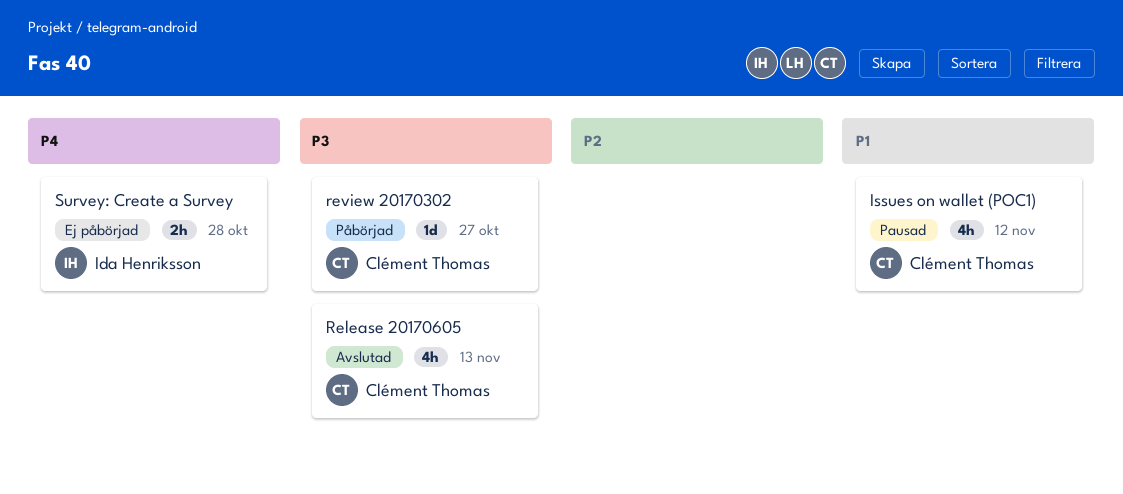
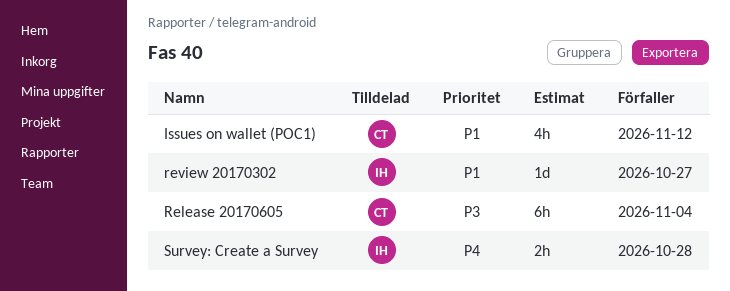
Release 20170605, estimate: 4h -> 6h
Release 20170605, due: Nov 13 -> Nov 4
review 20170302, owner: Clément Thomas -> Ida Henriksson
review 20170302, priority: P3 -> P1

